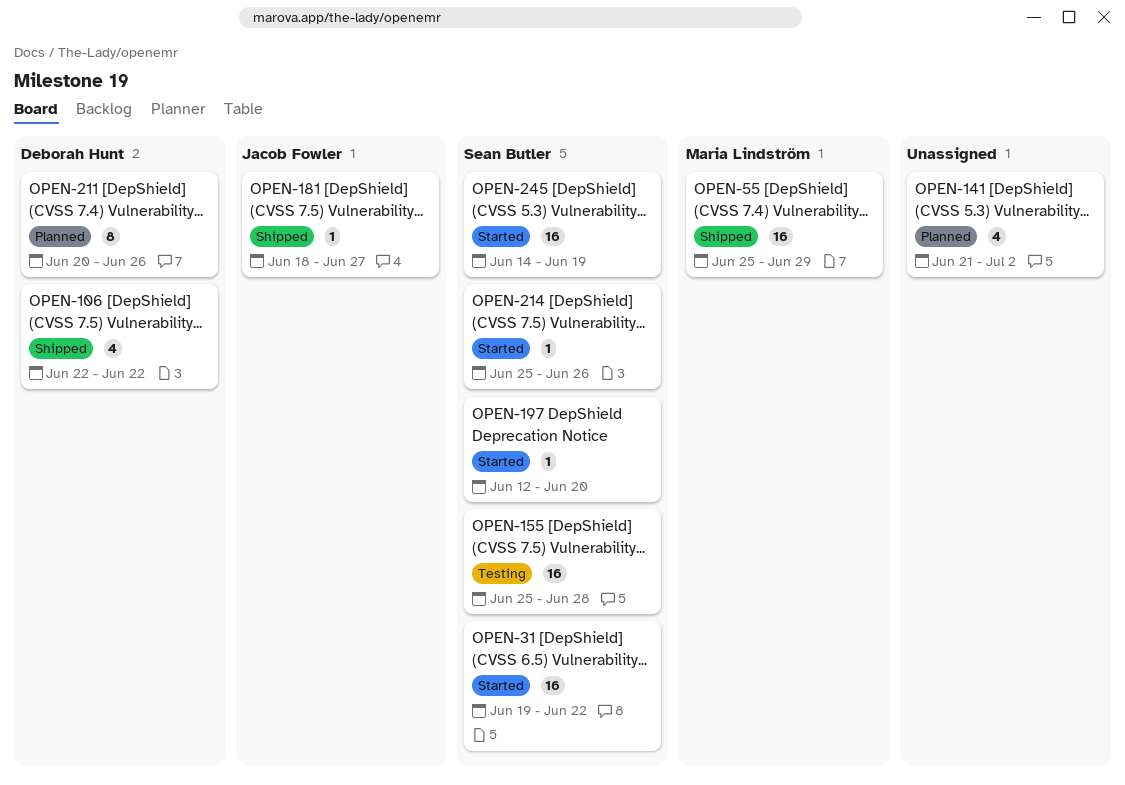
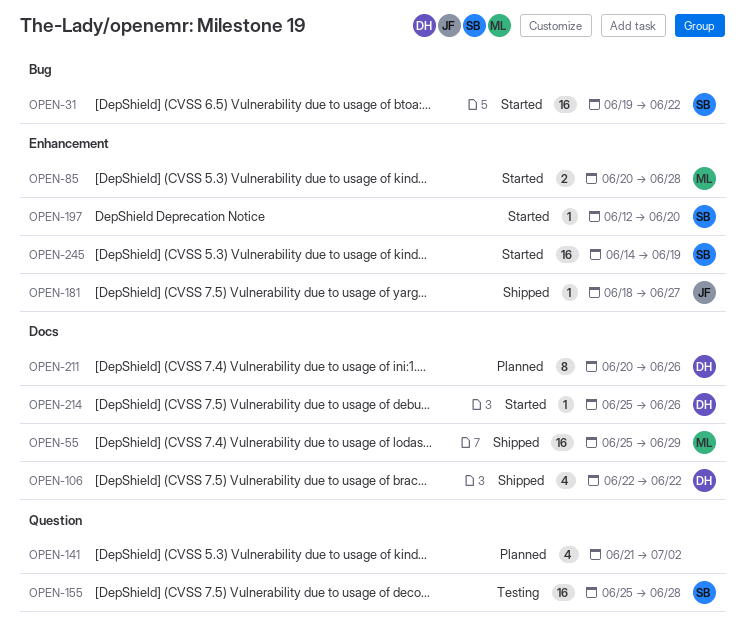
OPEN-85: none -> present
OPEN-214, owner: Sean Butler -> Deborah Hunt

